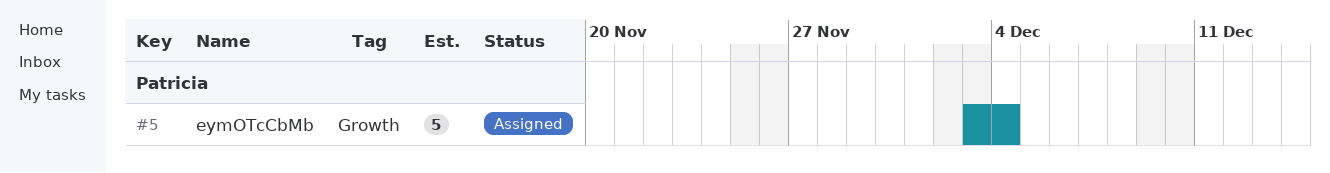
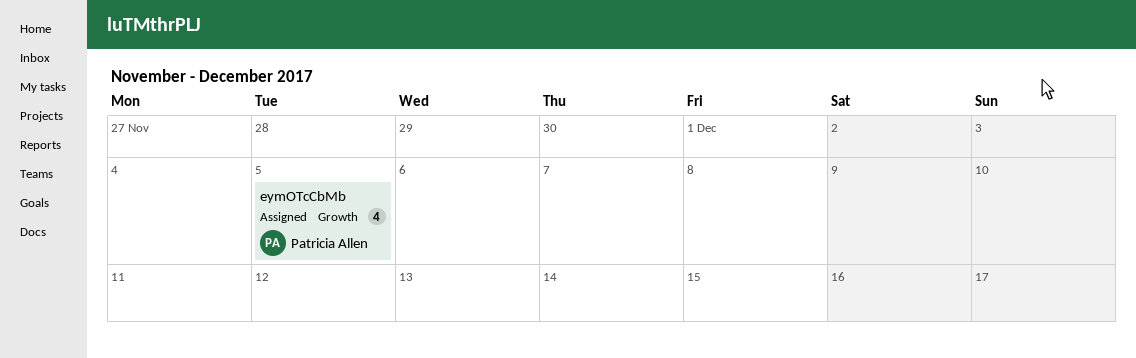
eymOTcCbMb, estimate: 5 -> 4
eymOTcCbMb, due: Dec 4 -> Dec 5

